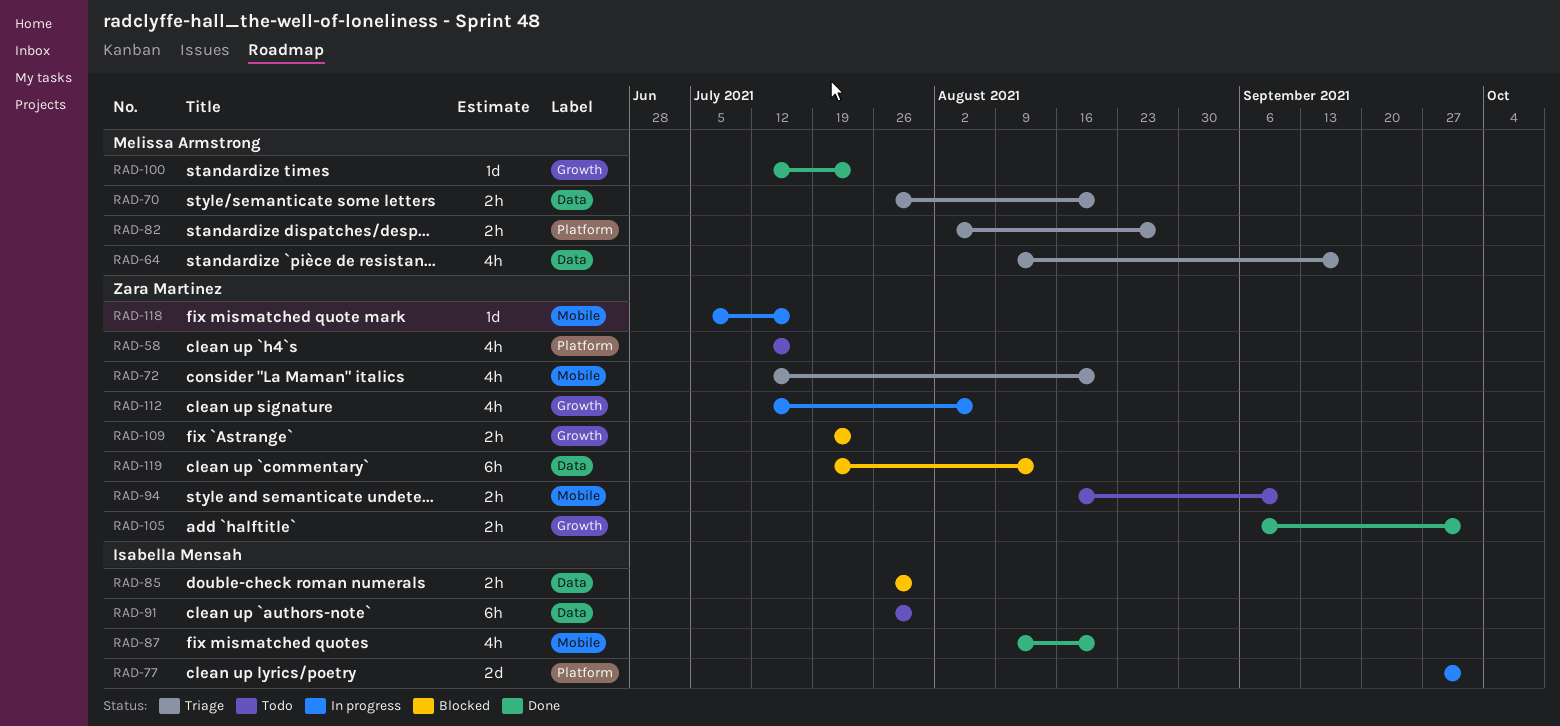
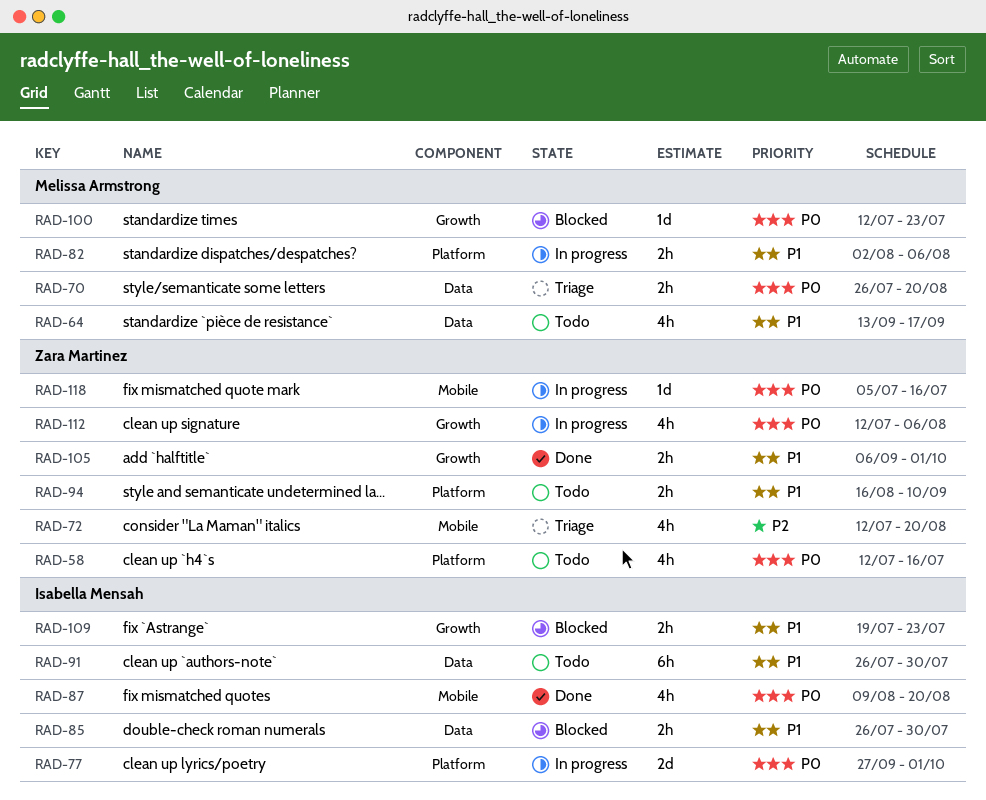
RAD-64, status: Triage -> Todo
RAD-64, start: Aug 9 -> Sep 13
RAD-82, status: Triage -> In progress
RAD-82, due: Aug 27 -> Aug 6
RAD-94, label: Mobile -> Platform
RAD-100, status: Done -> Blocked
RAD-109, owner: Zara Martinez -> Isabella Mensah
RAD-119: present -> none

